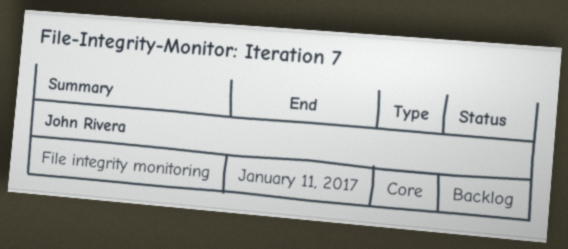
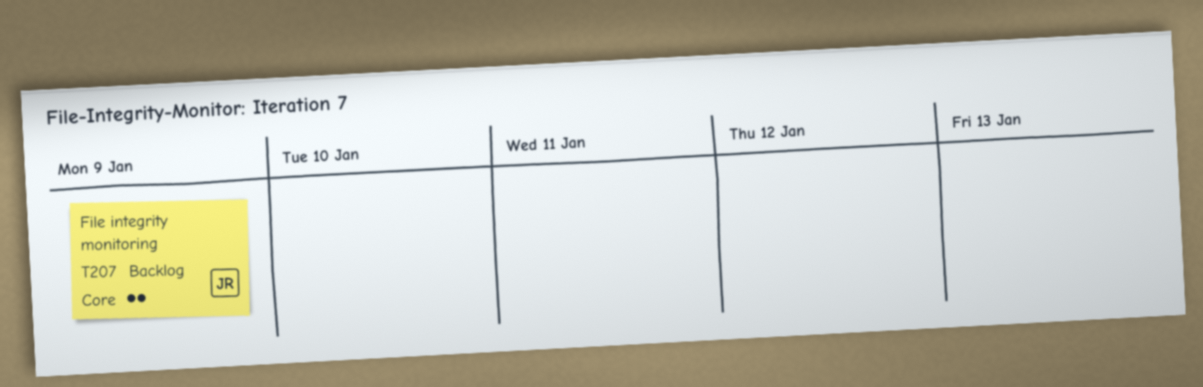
File integrity monitoring, due: Jan 11 -> Jan 9

